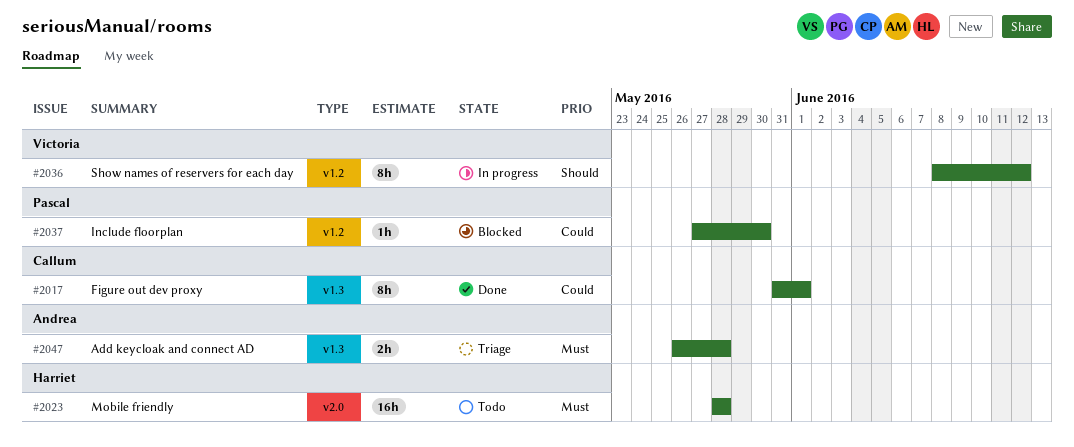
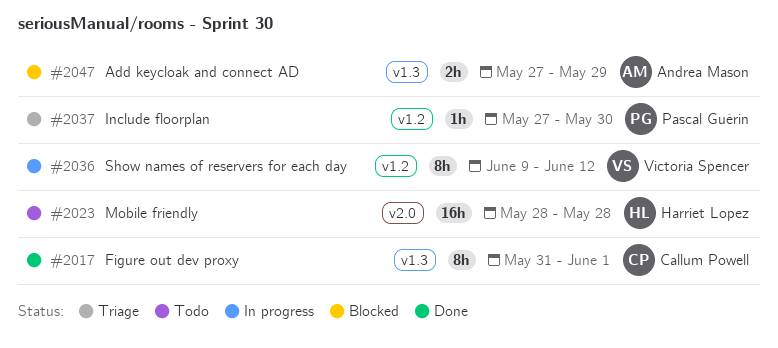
#2036, start: Jun 8 -> Jun 9
#2037, status: Blocked -> Triage
#2047, status: Triage -> Blocked
#2047, start: May 26 -> May 27
#2047, due: May 28 -> May 29

